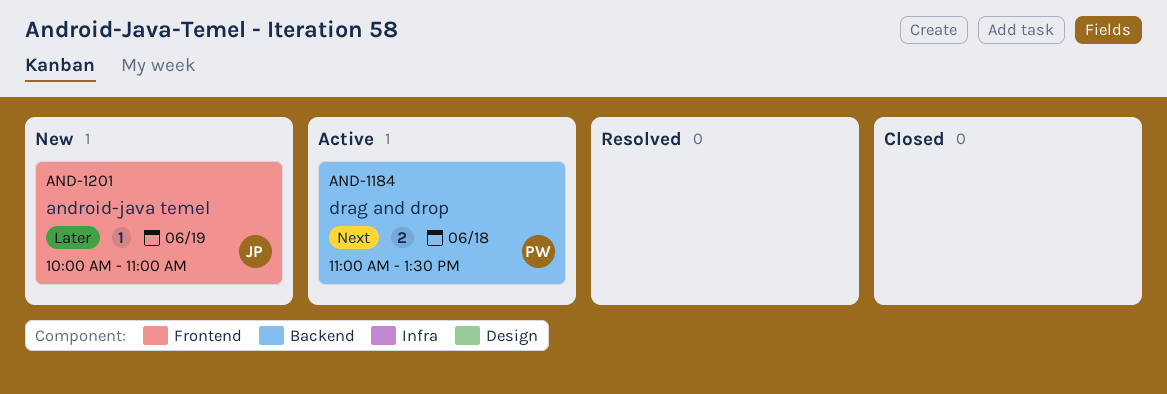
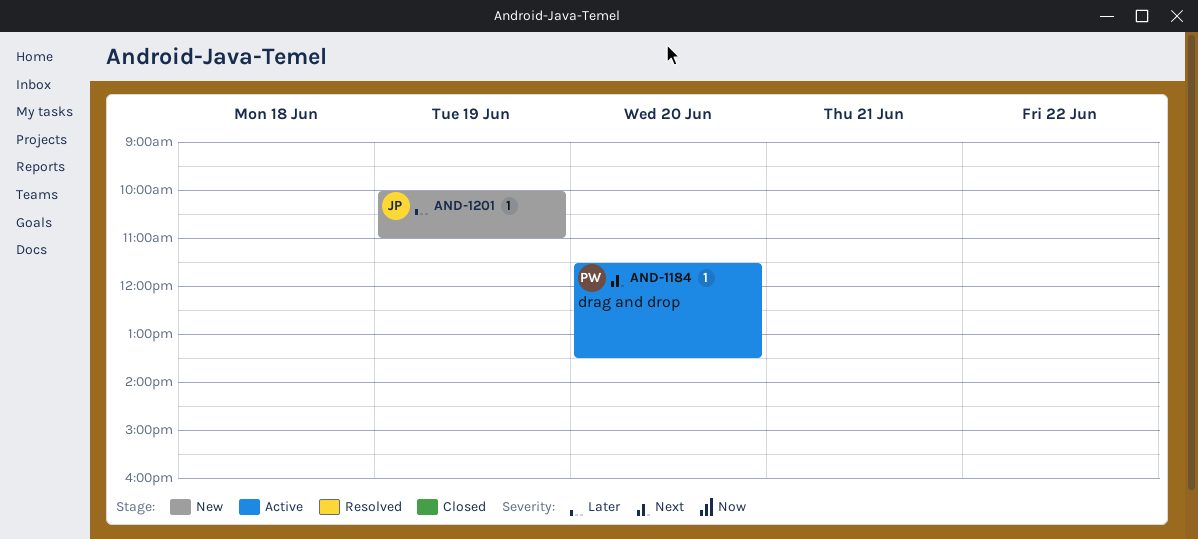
AND-1184, estimate: 2 -> 1
AND-1184, day: Jun 18 -> Jun 20
AND-1184, begins: 11:00 -> 11:30

